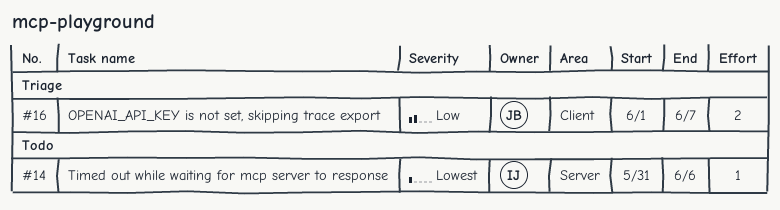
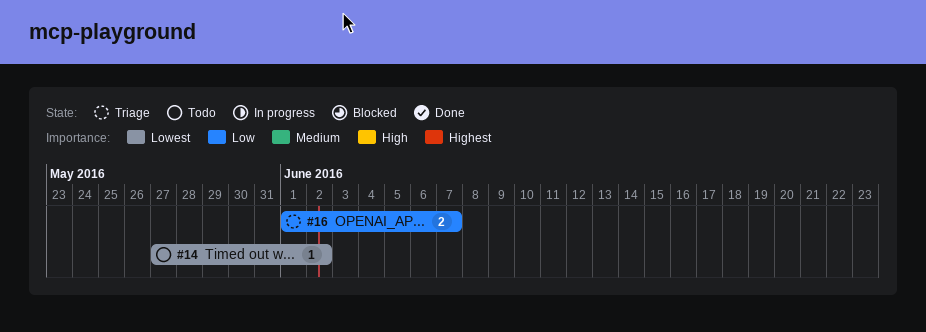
#14, start: May 31 -> May 27
#14, due: Jun 6 -> Jun 2

